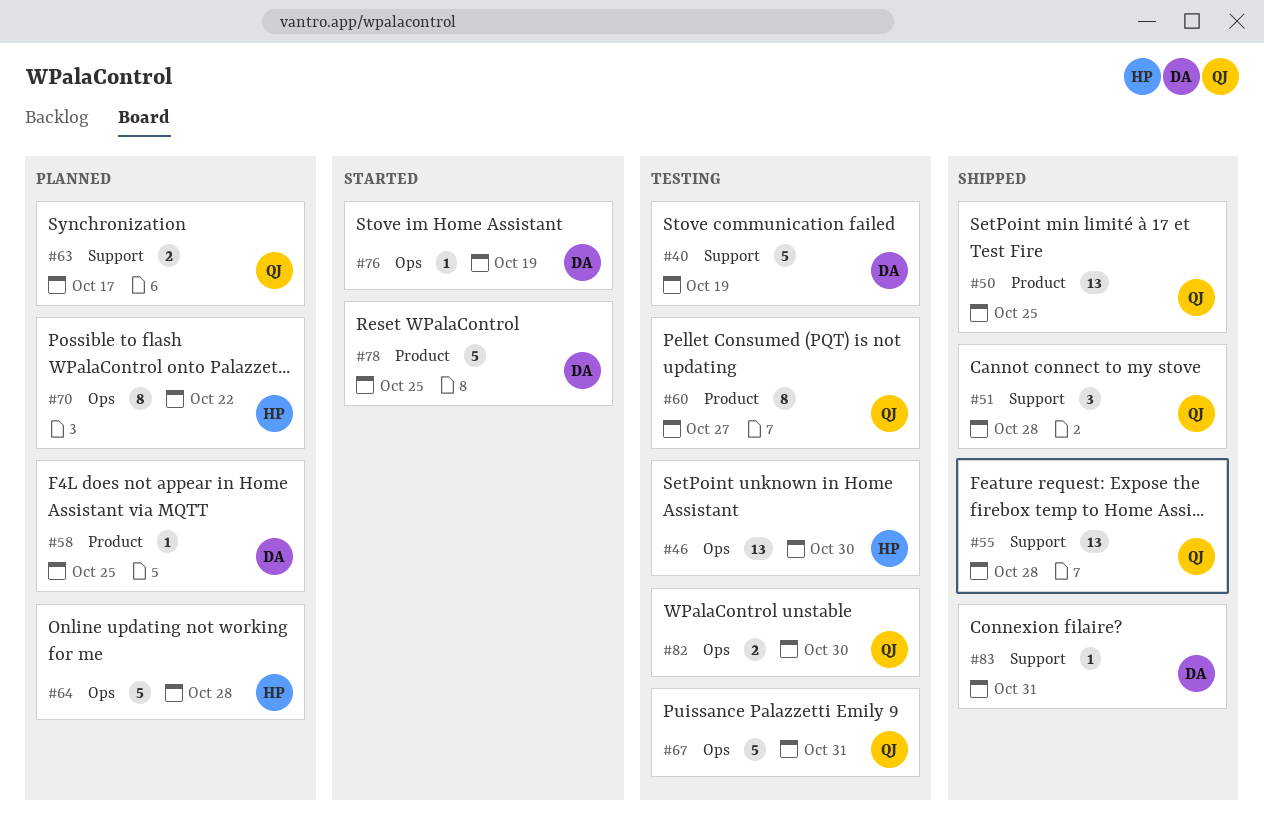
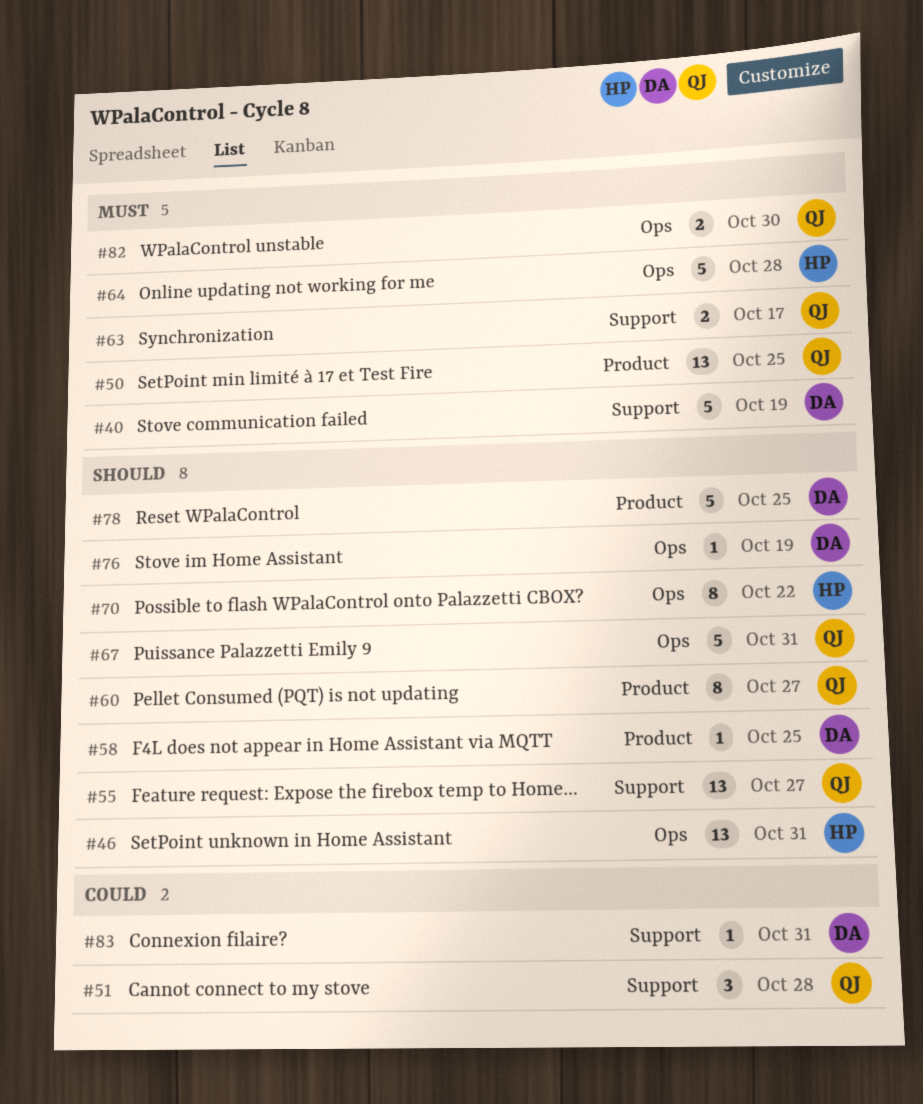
#46, due: Oct 30 -> Oct 31
#55, due: Oct 28 -> Oct 27

